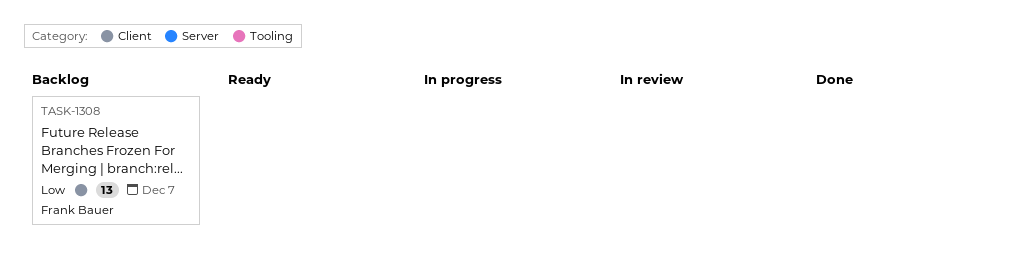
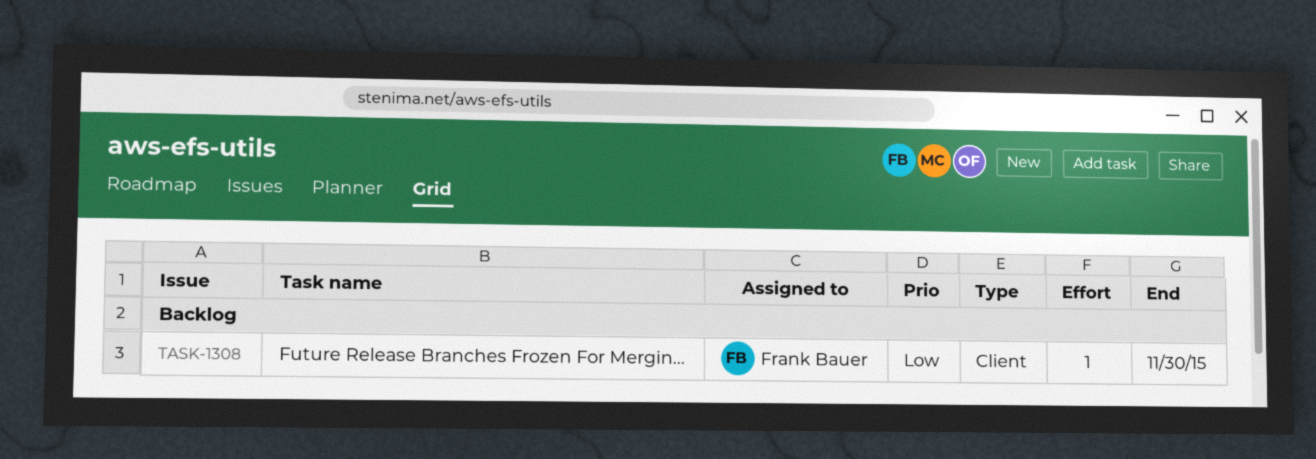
TASK-1308, estimate: 13 -> 1
TASK-1308, due: Dec 7 -> Nov 30

